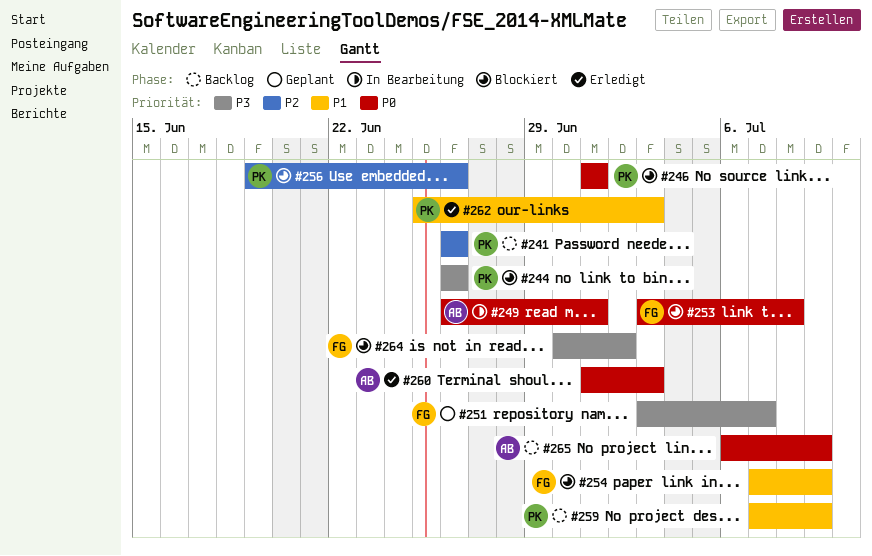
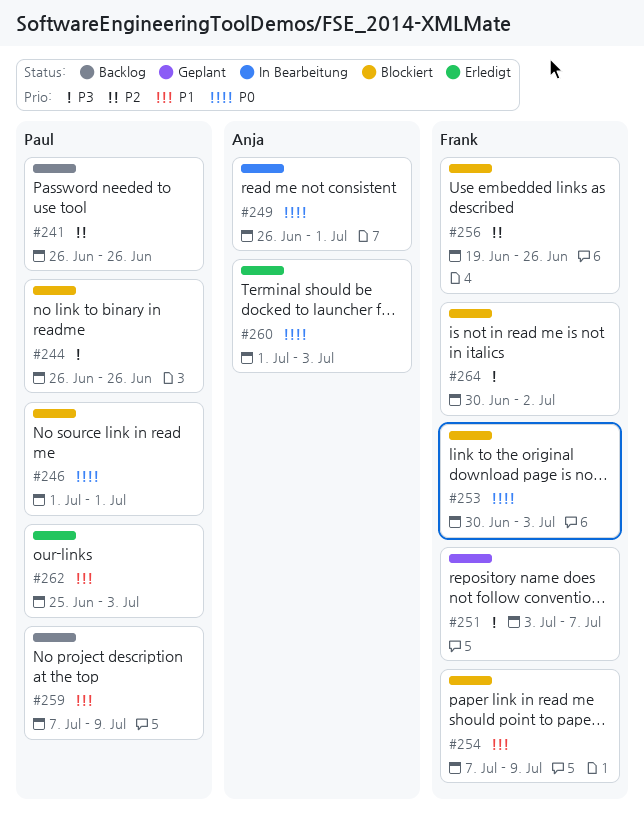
#253, start: Jul 3 -> Jun 30
#253, due: Jul 8 -> Jul 3
#256, owner: Paul -> Frank
#265: present -> none

